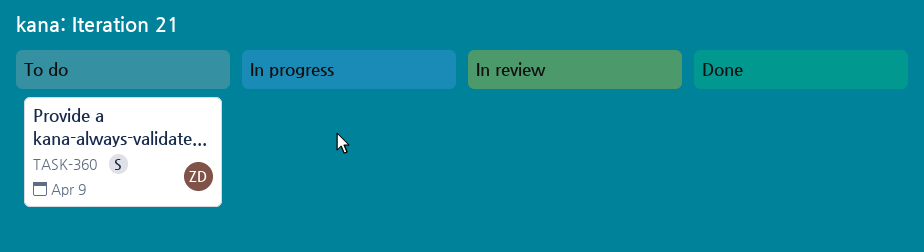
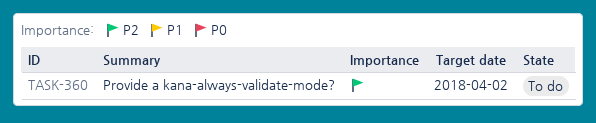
TASK-360, due: Apr 9 -> Apr 2

